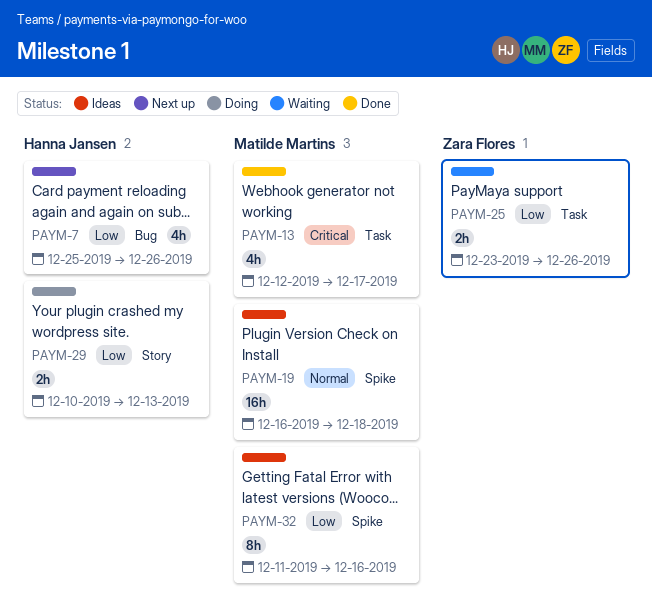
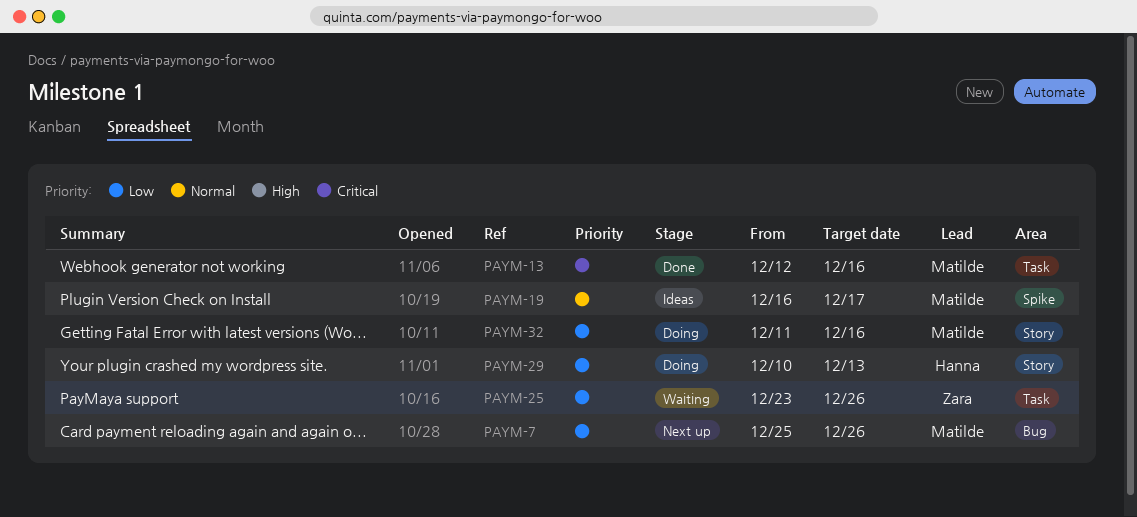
PAYM-7, owner: Hanna Jansen -> Matilde Martins
PAYM-13, due: Dec 17 -> Dec 16
PAYM-19, due: Dec 18 -> Dec 17
PAYM-32, status: Ideas -> Doing
PAYM-32, label: Spike -> Story

